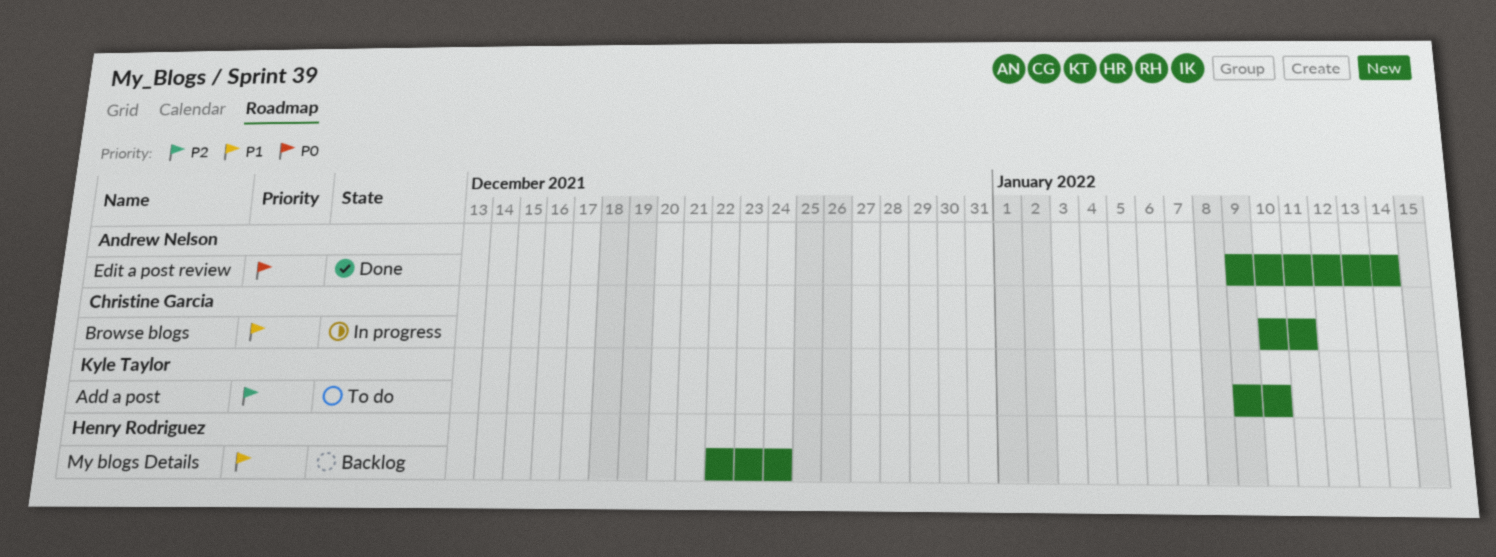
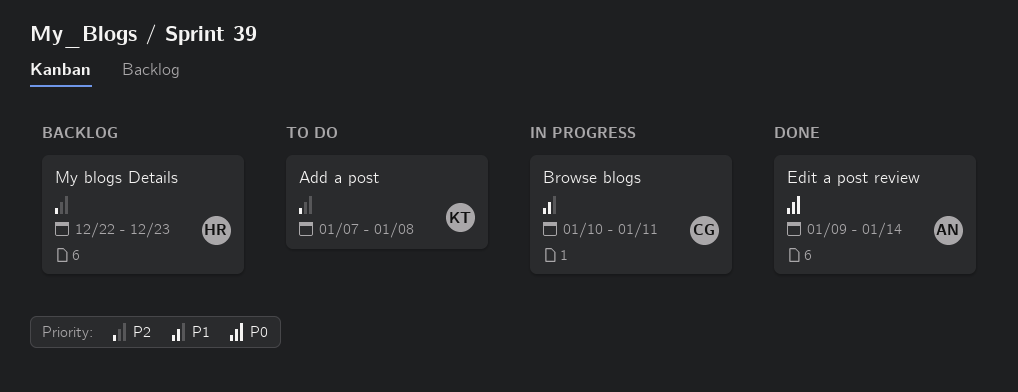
Add a post, start: Jan 9 -> Jan 7
Add a post, due: Jan 10 -> Jan 8
My blogs Details, priority: P1 -> P2
My blogs Details, due: Dec 24 -> Dec 23

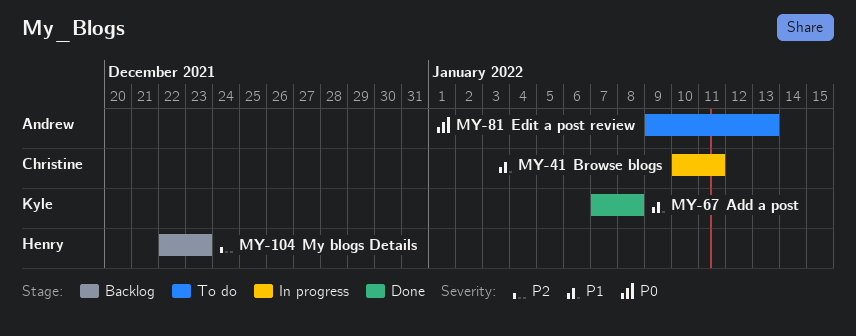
Add a post, status: To do -> Done
Add a post, priority: P2 -> P1
Edit a post review, status: Done -> To do
Edit a post review, due: Jan 14 -> Jan 13

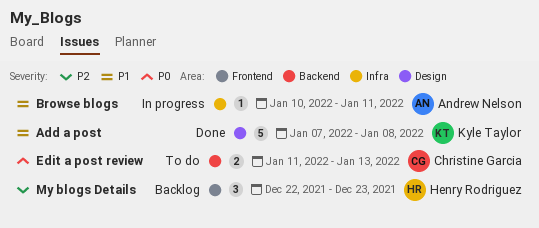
Browse blogs, owner: Christine Garcia -> Andrew Nelson
Edit a post review, owner: Andrew Nelson -> Christine Garcia
Edit a post review, start: Jan 9 -> Jan 11

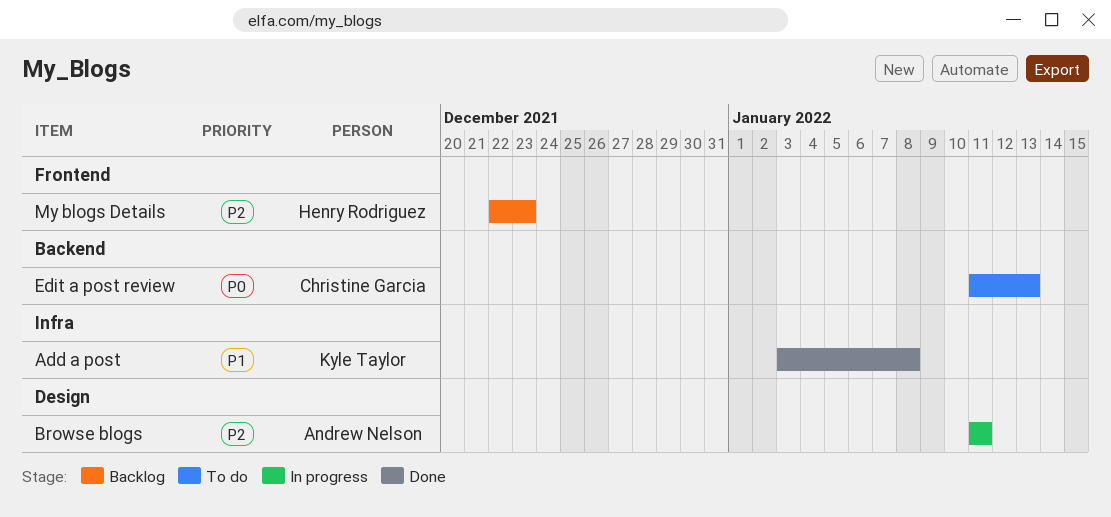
Add a post, label: Design -> Infra
Add a post, start: Jan 7 -> Jan 3
Browse blogs, priority: P1 -> P2
Browse blogs, label: Infra -> Design
Browse blogs, start: Jan 10 -> Jan 11

